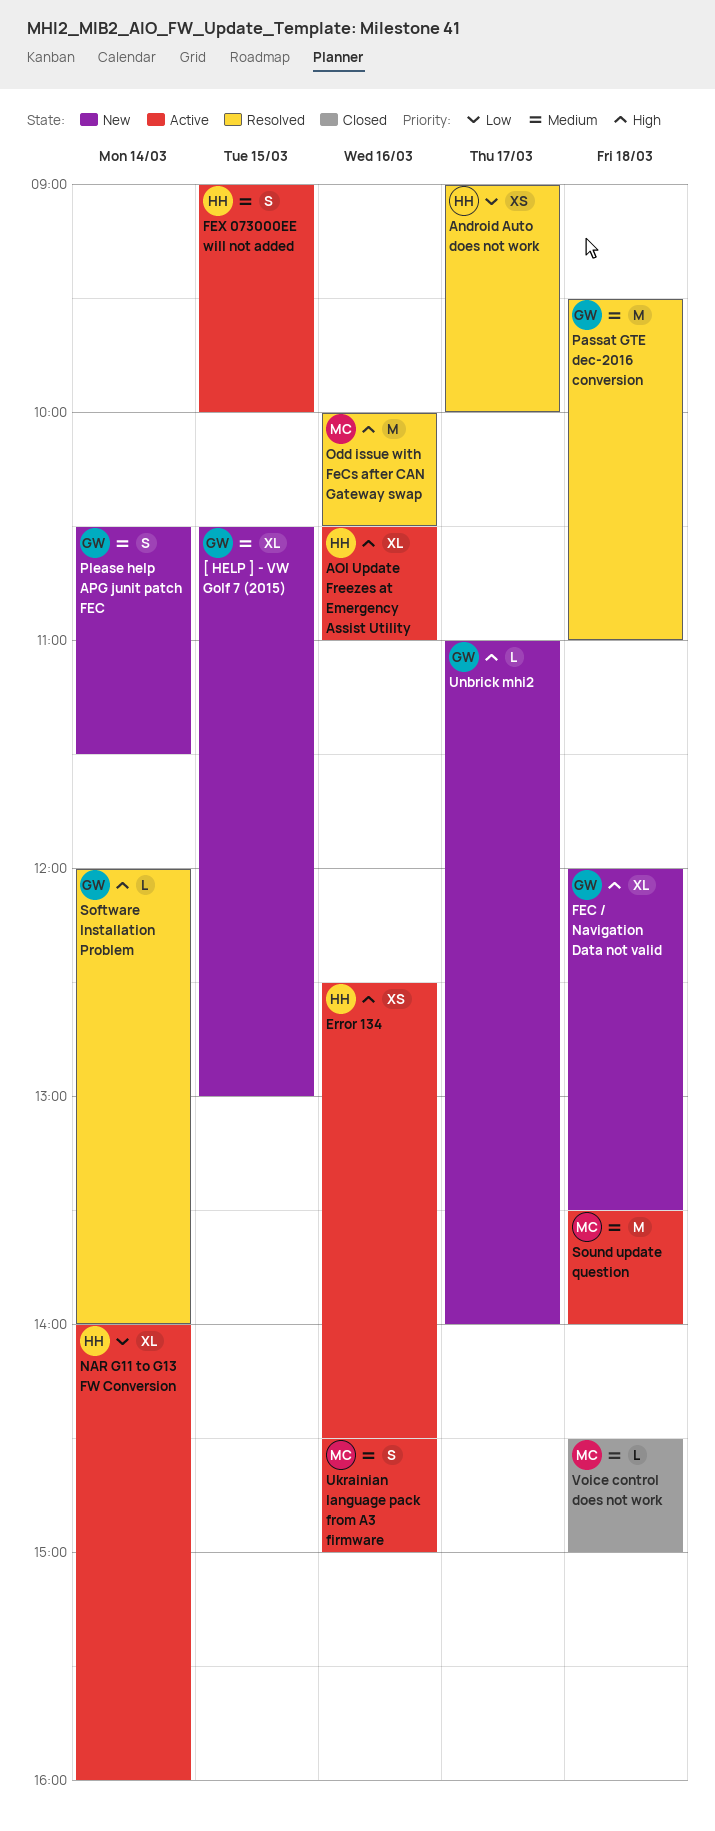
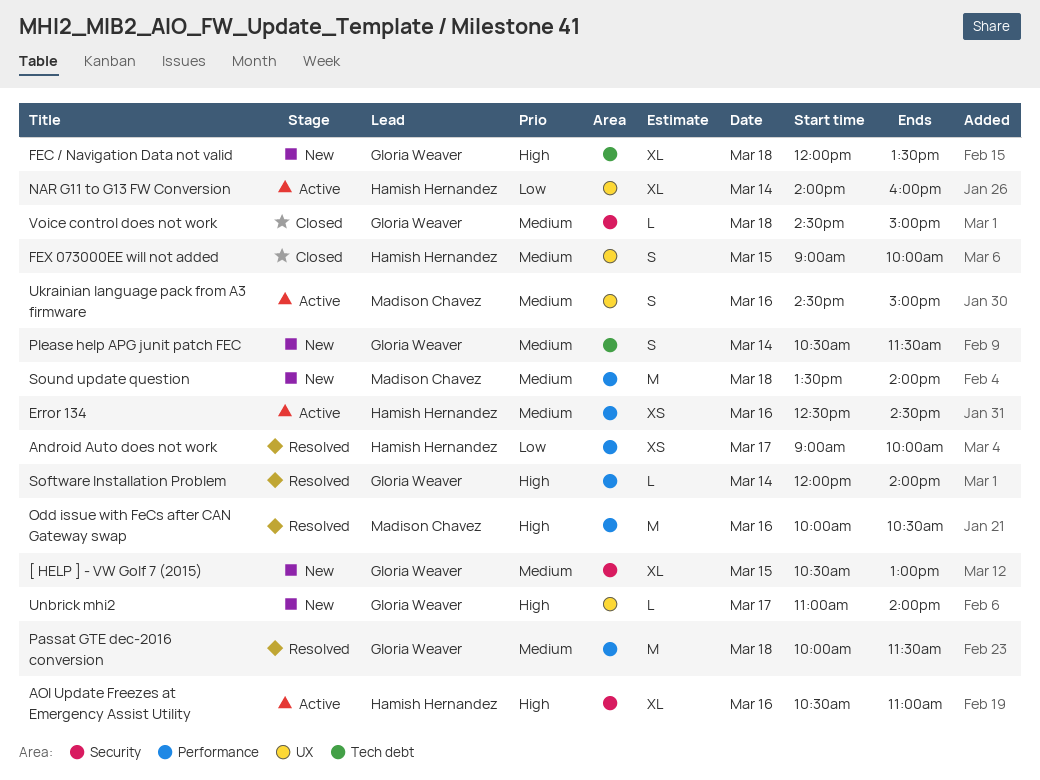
Error 134, priority: High -> Medium
FEX 073000EE will not added, status: Active -> Closed
Passat GTE dec-2016 conversion, begins: 09:30 -> 10:00
Passat GTE dec-2016 conversion, ends: 11:00 -> 11:30
Sound update question, status: Active -> New
Voice control does not work, owner: Madison Chavez -> Gloria Weaver

